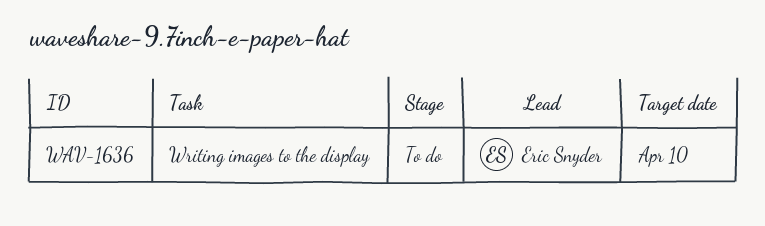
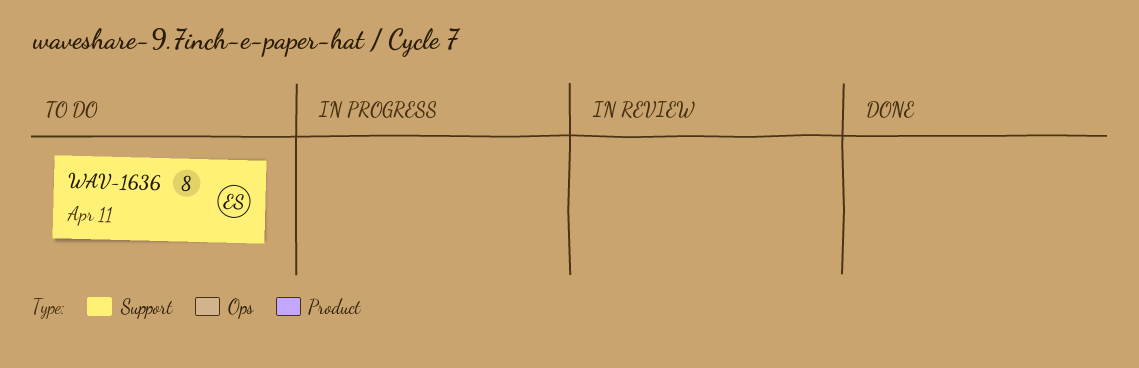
WAV-1636, due: Apr 10 -> Apr 11

